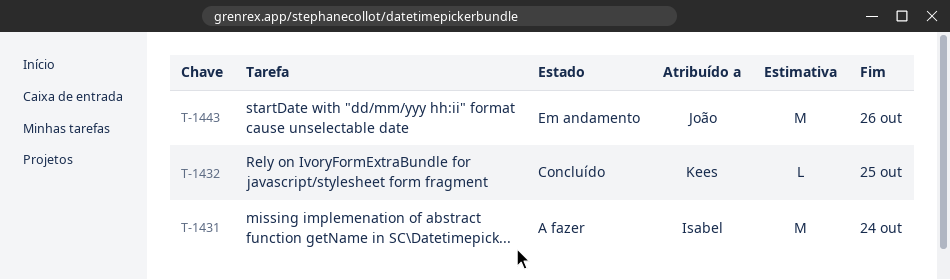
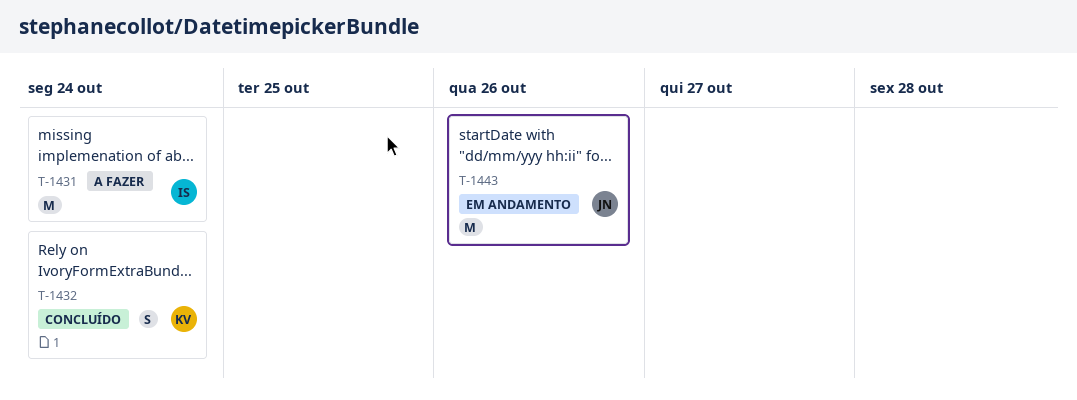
T-1432, estimate: L -> S
T-1432, due: Oct 25 -> Oct 24

